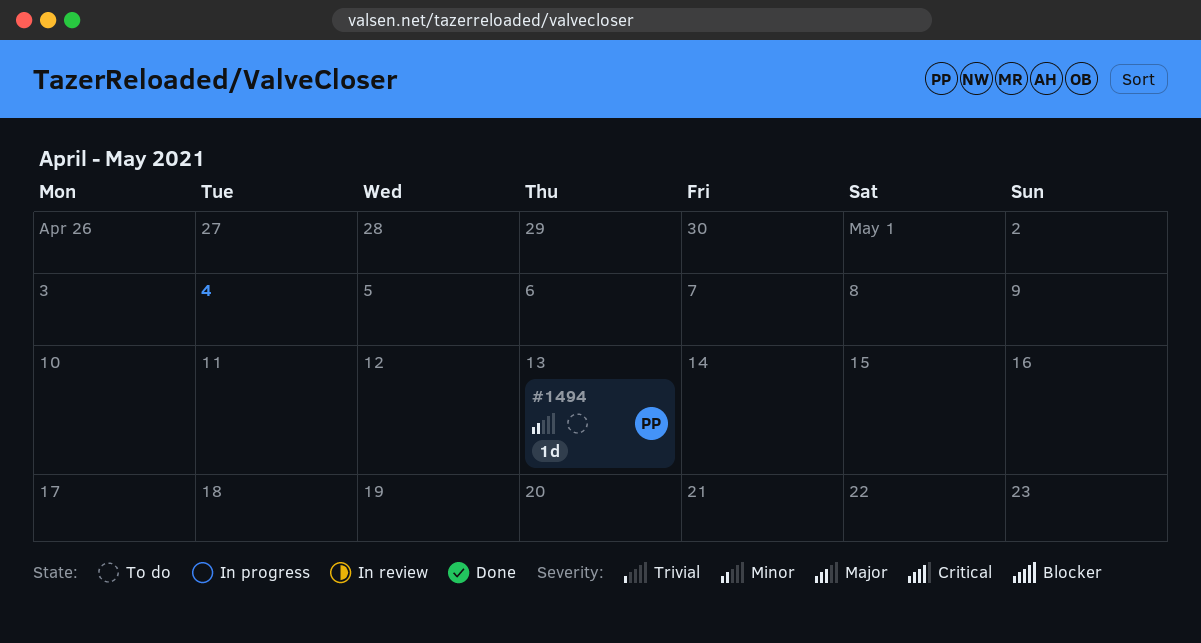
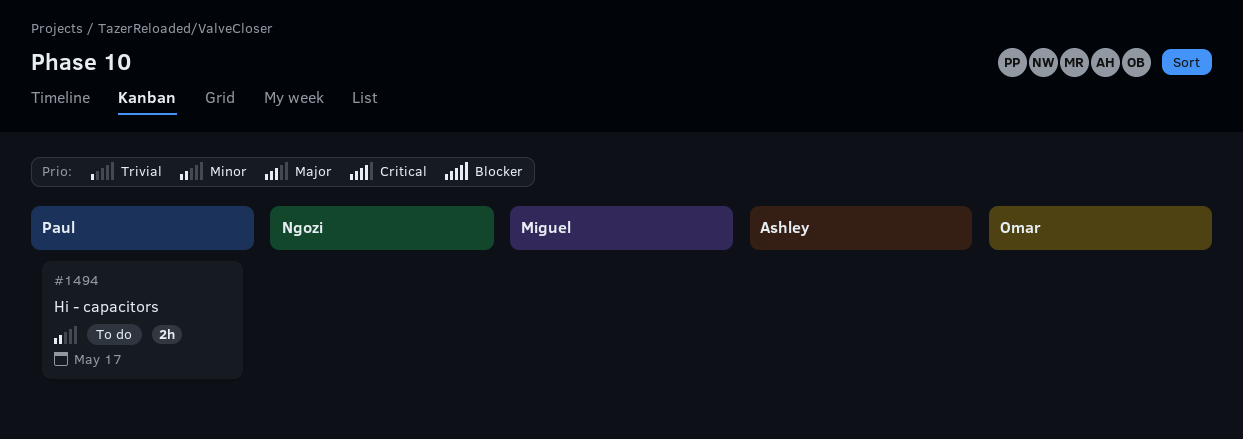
#1494, estimate: 1d -> 2h
#1494, due: May 13 -> May 17

